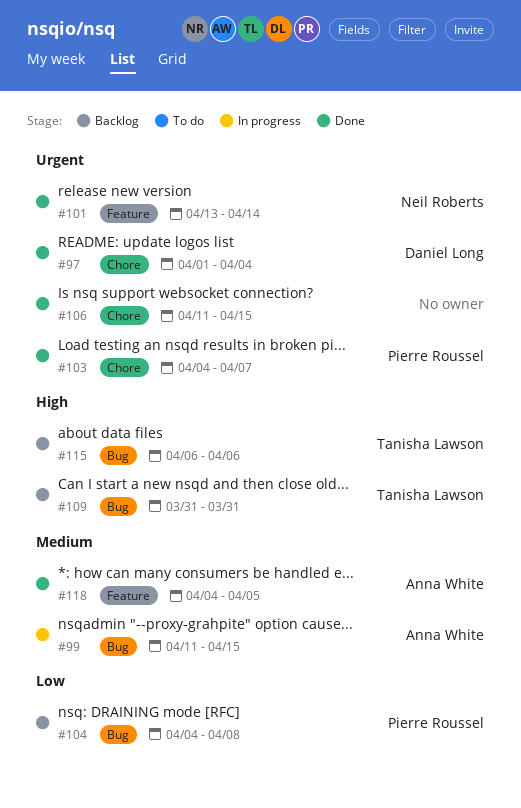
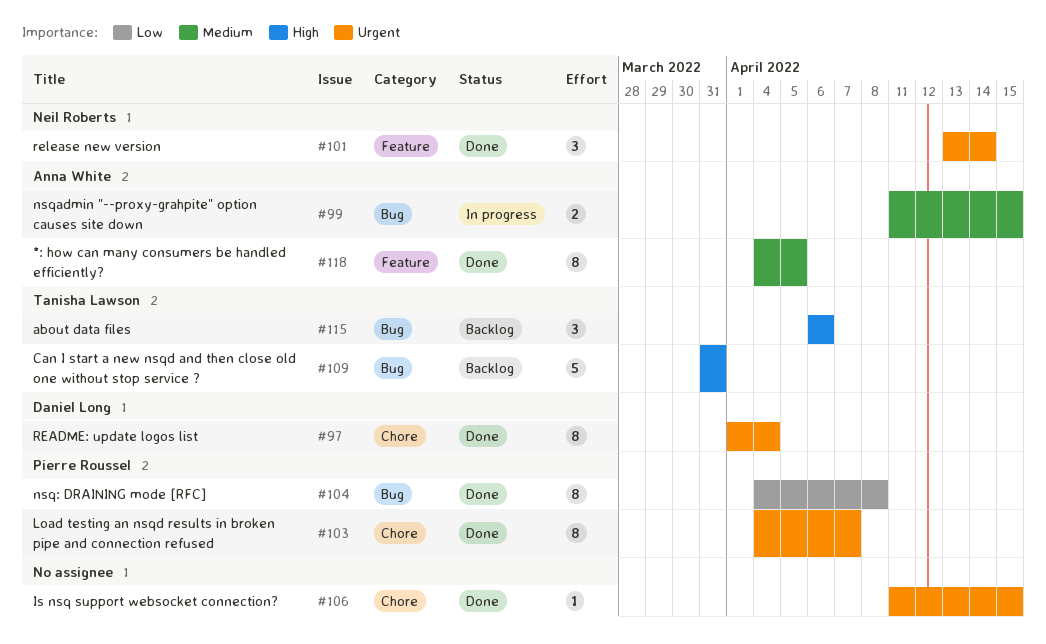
#104, status: Backlog -> Done

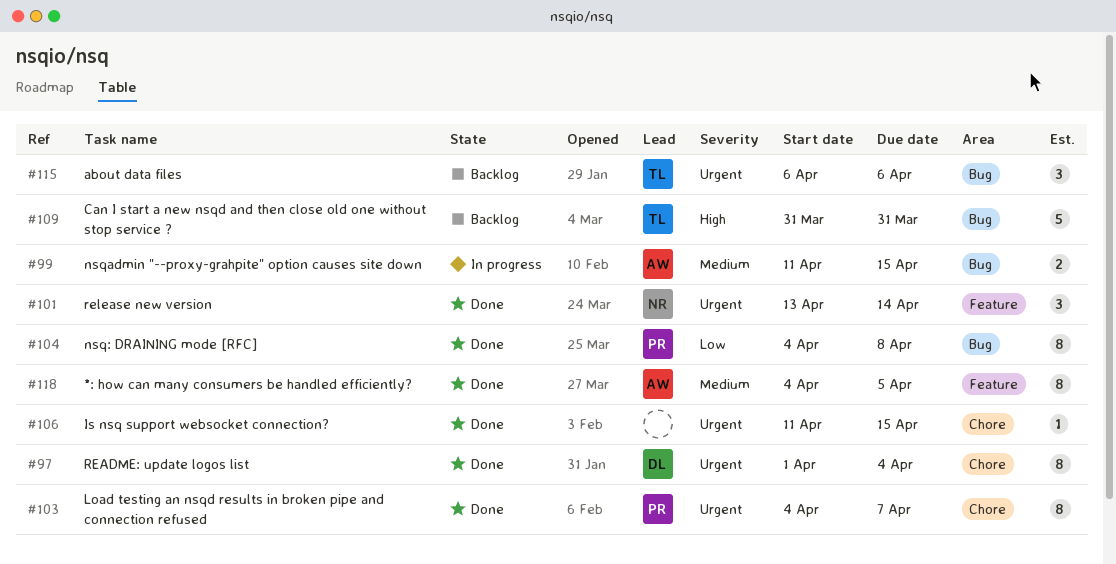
#115, priority: High -> Urgent

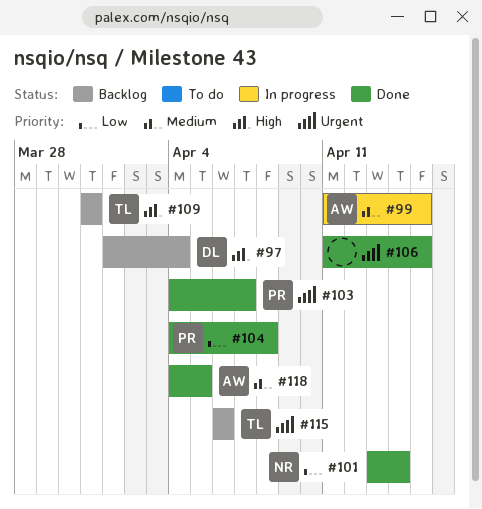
#97, status: Done -> Backlog
#97, priority: Urgent -> High
#101, priority: Urgent -> Low

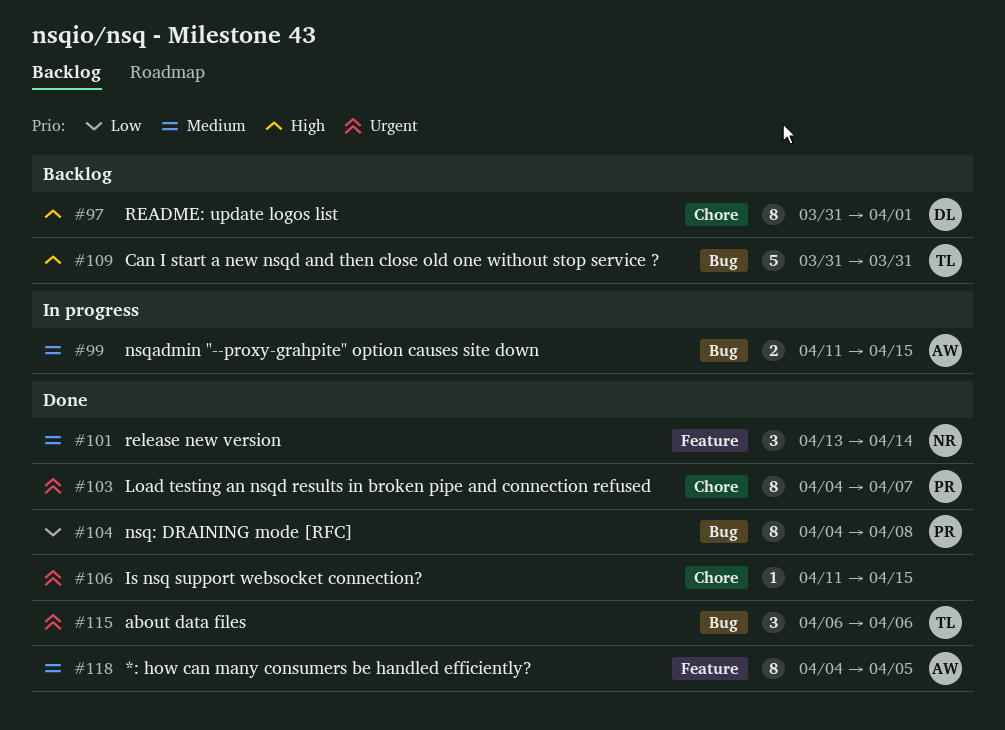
#97, start: Apr 1 -> Mar 31
#97, due: Apr 4 -> Apr 1
#101, priority: Low -> Medium
#115, status: Backlog -> Done

